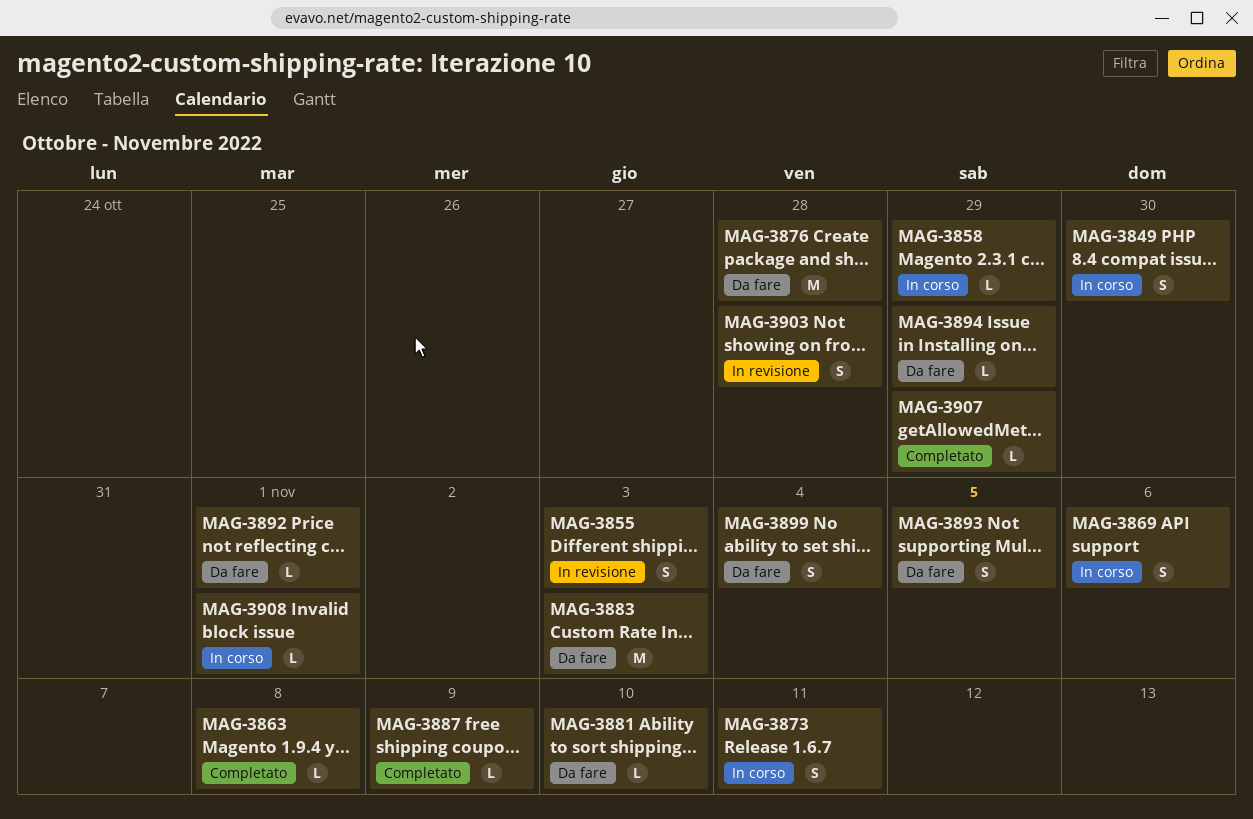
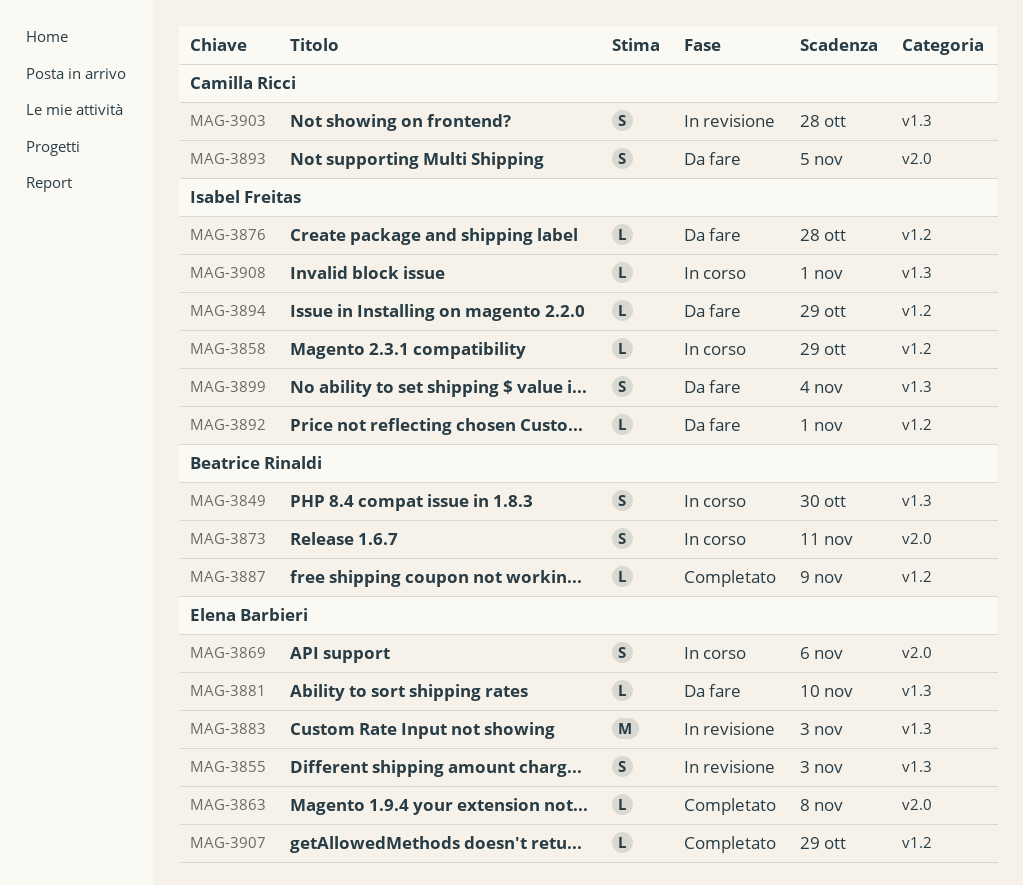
MAG-3876, estimate: M -> L
MAG-3883, status: Da fare -> In revisione

